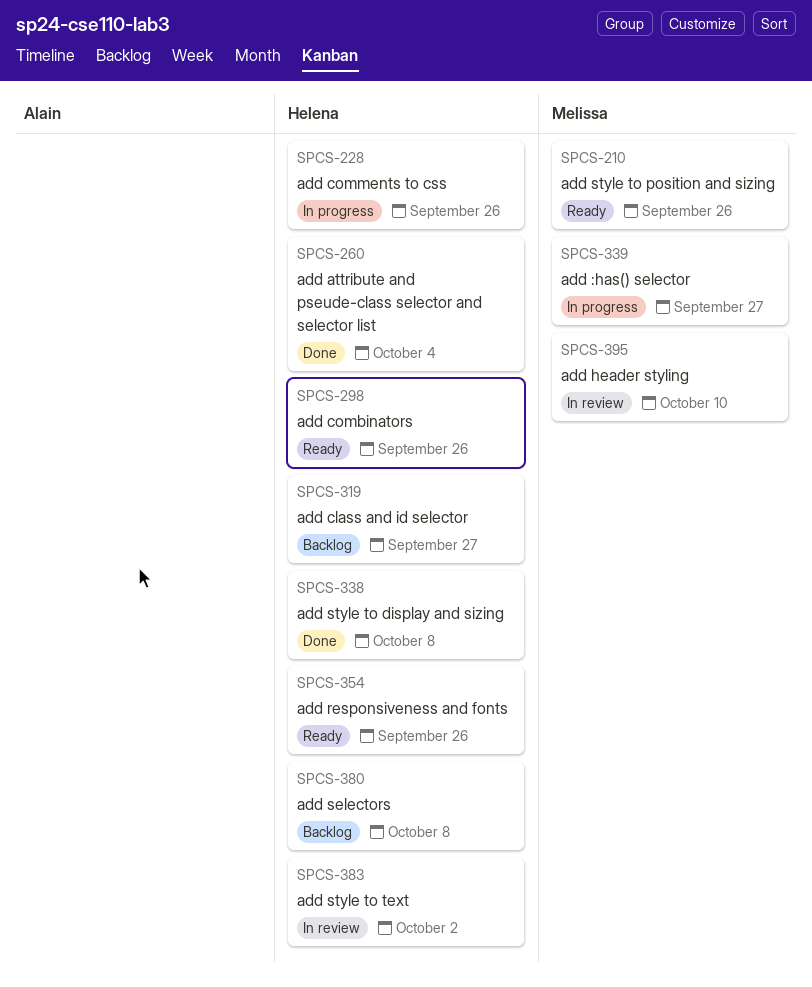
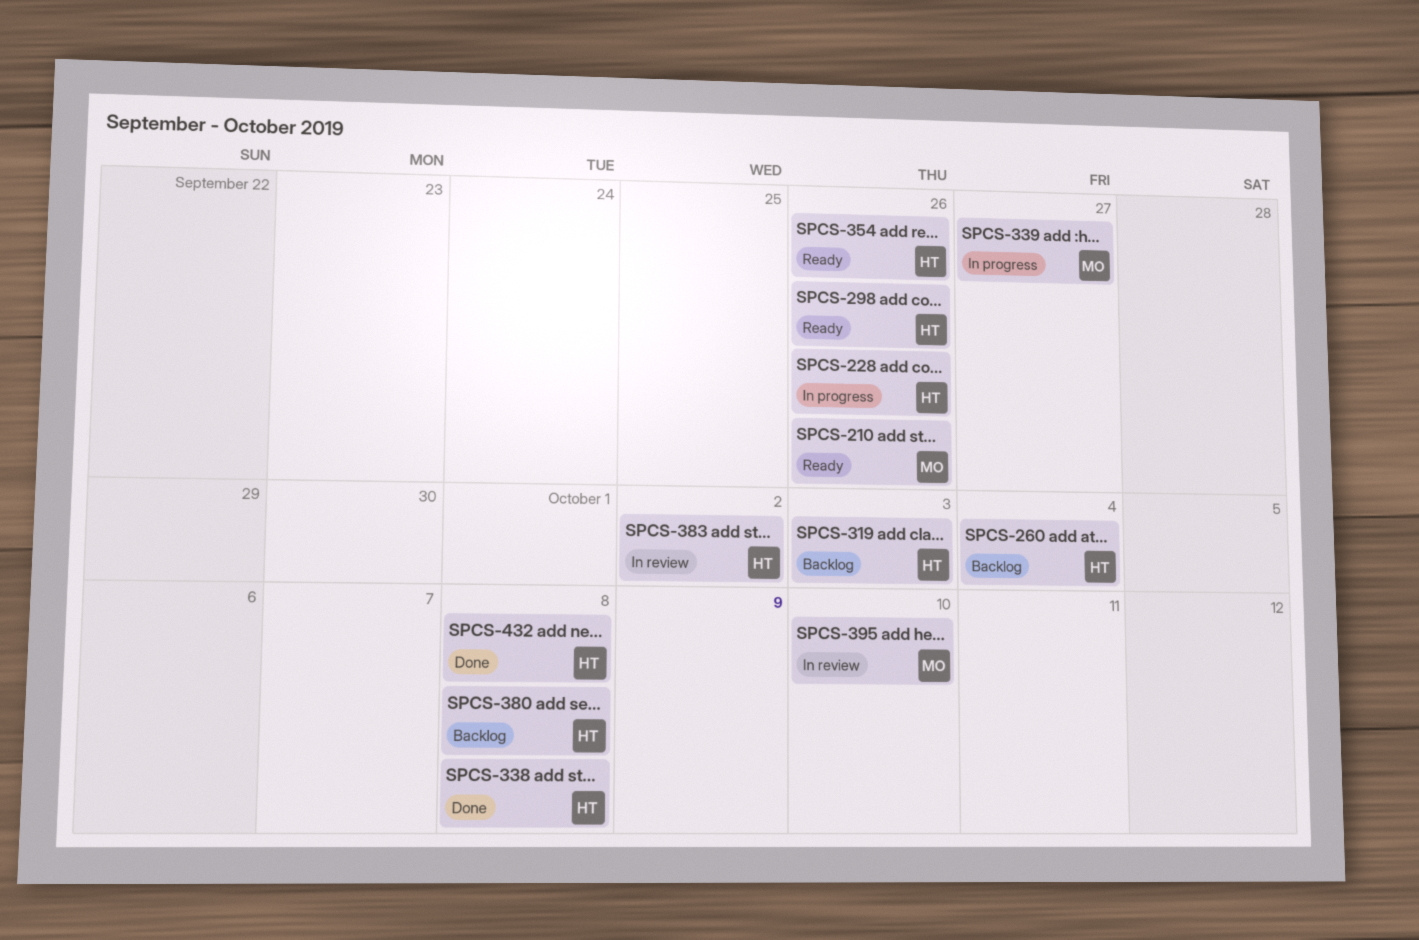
SPCS-260, status: Done -> Backlog
SPCS-319, due: Sep 27 -> Oct 3
SPCS-432: none -> present

